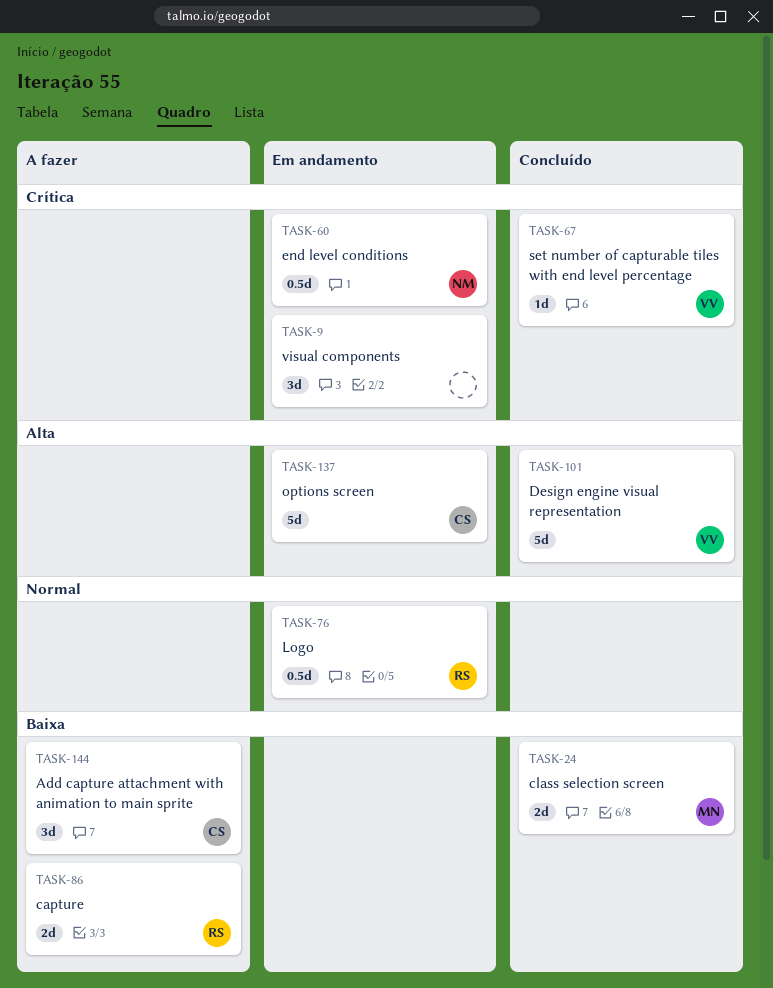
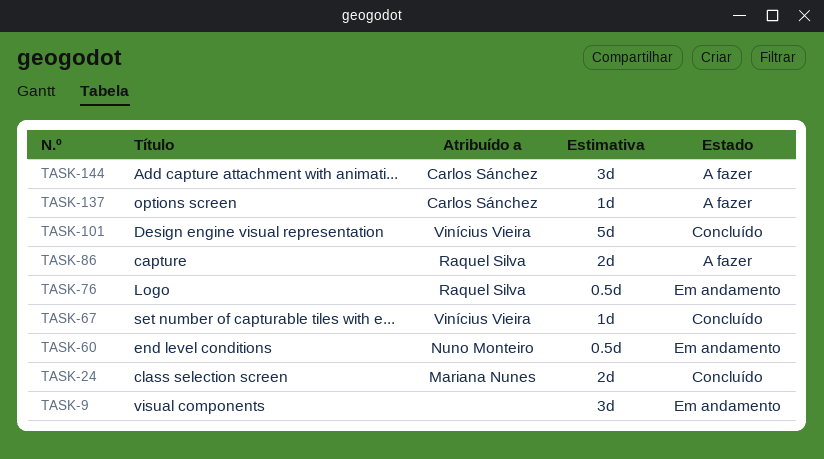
TASK-137, status: Em andamento -> A fazer
TASK-137, estimate: 5d -> 1d

